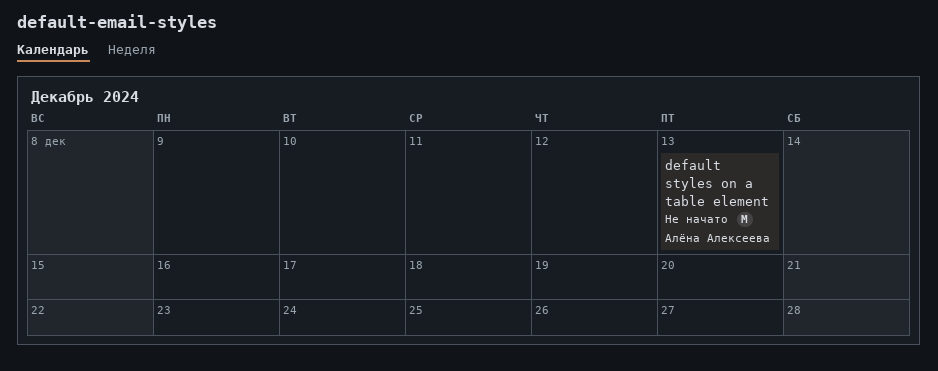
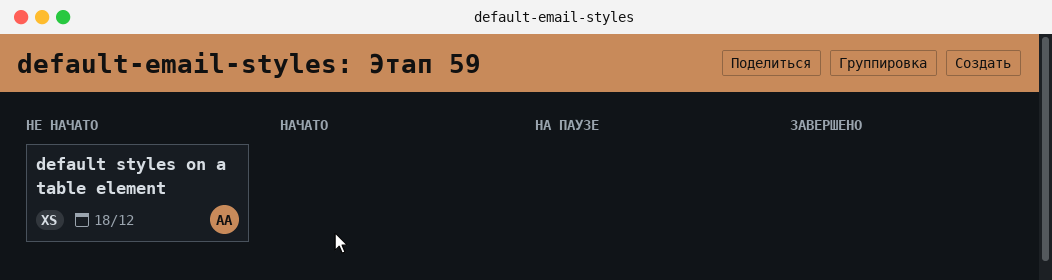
default styles on a table element, estimate: M -> XS
default styles on a table element, due: Dec 13 -> Dec 18

